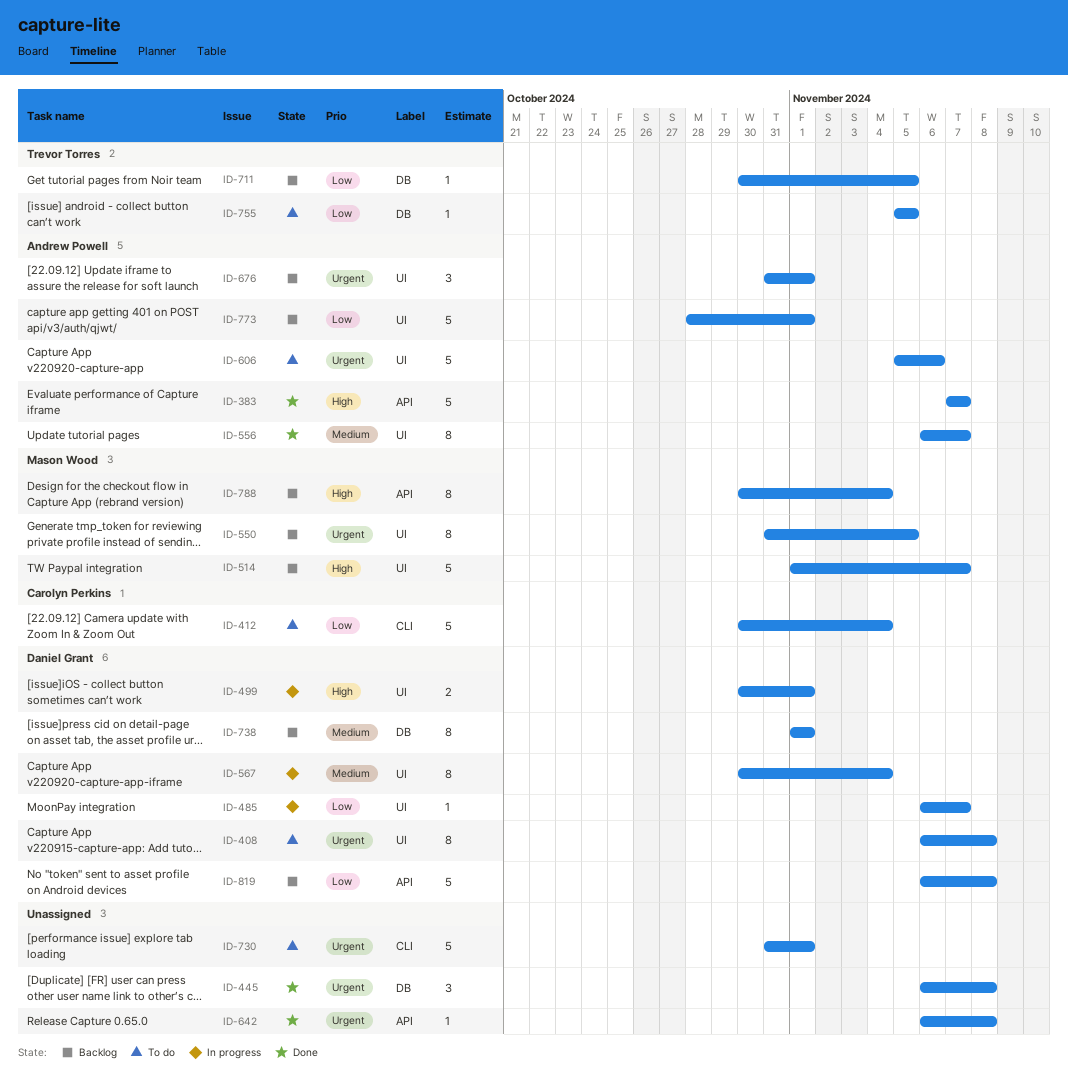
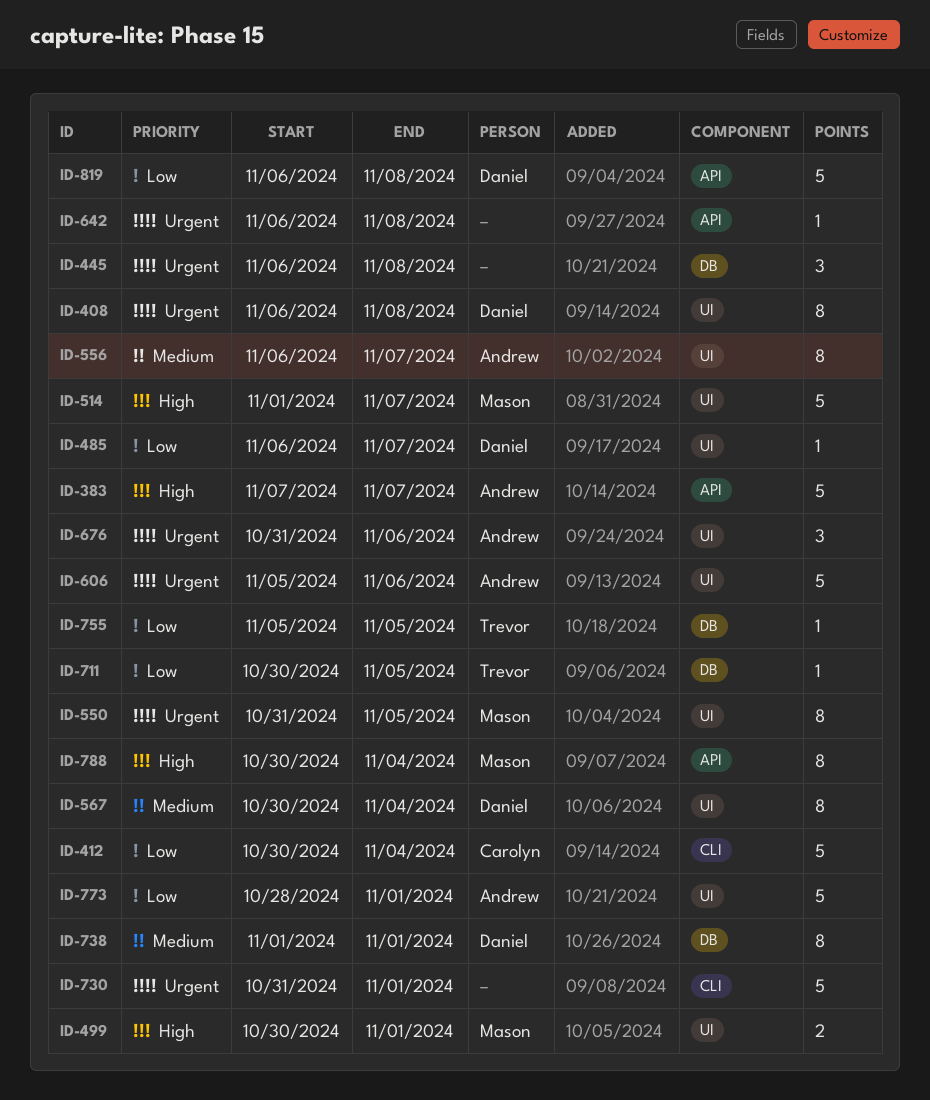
ID-499, owner: Daniel Grant -> Mason Wood
ID-676, due: Nov 1 -> Nov 6

